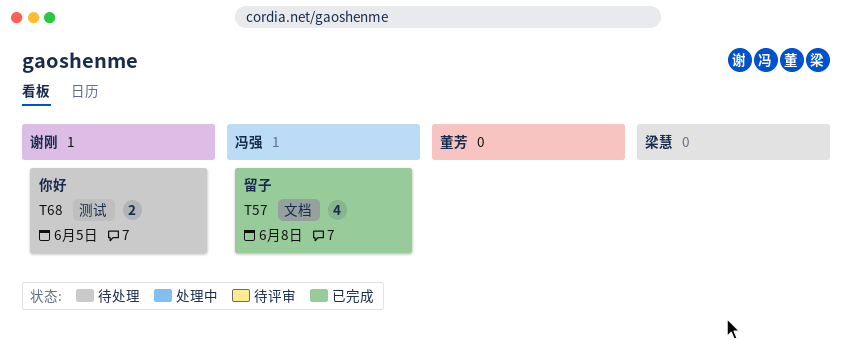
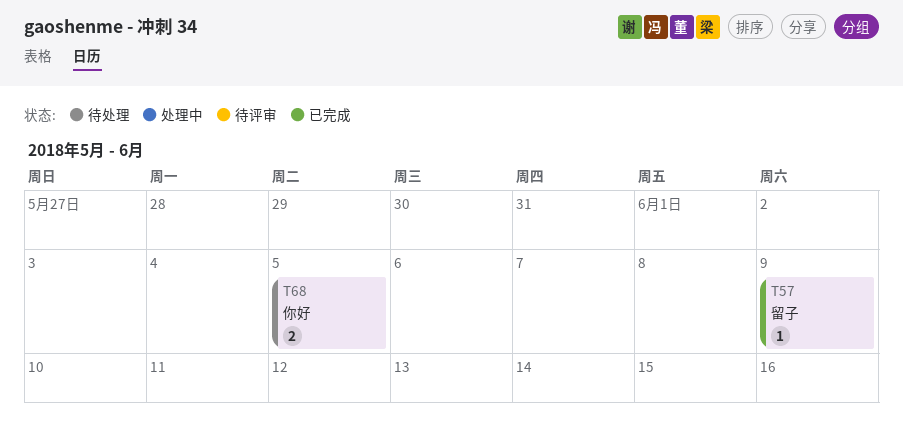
T57, estimate: 4 -> 1
T57, due: Jun 8 -> Jun 9

